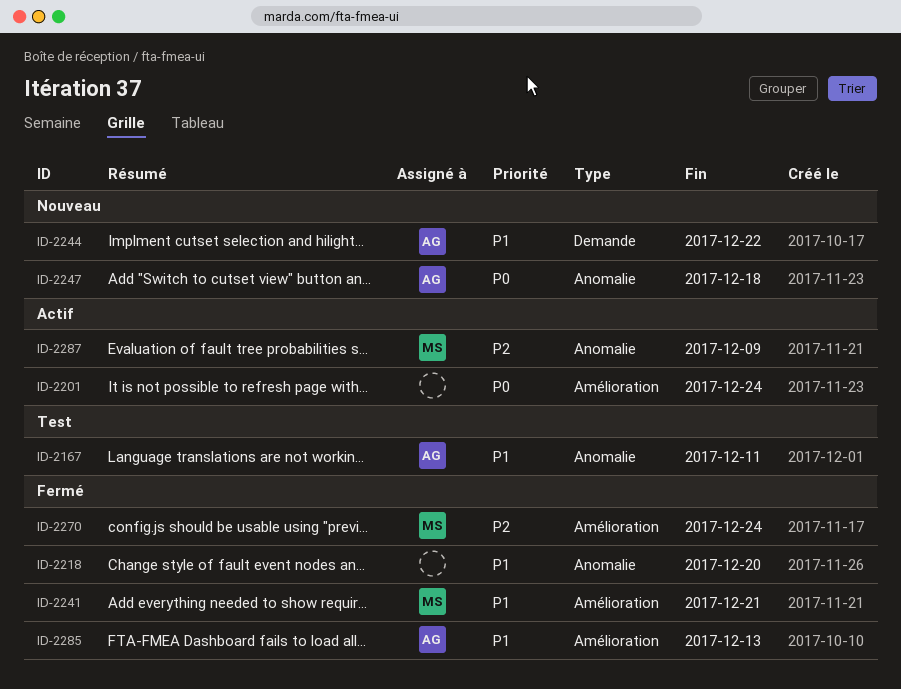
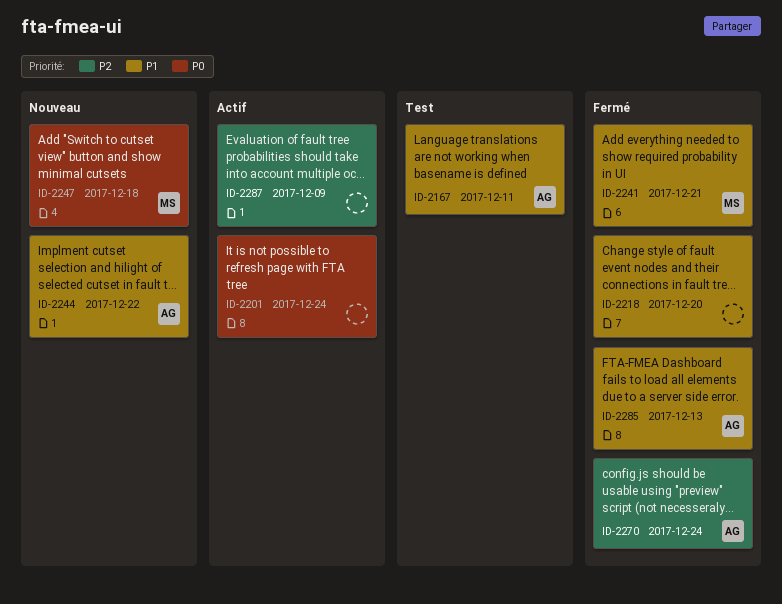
ID-2247, owner: AG -> MS
ID-2270, owner: MS -> AG
ID-2287, owner: MS -> none

